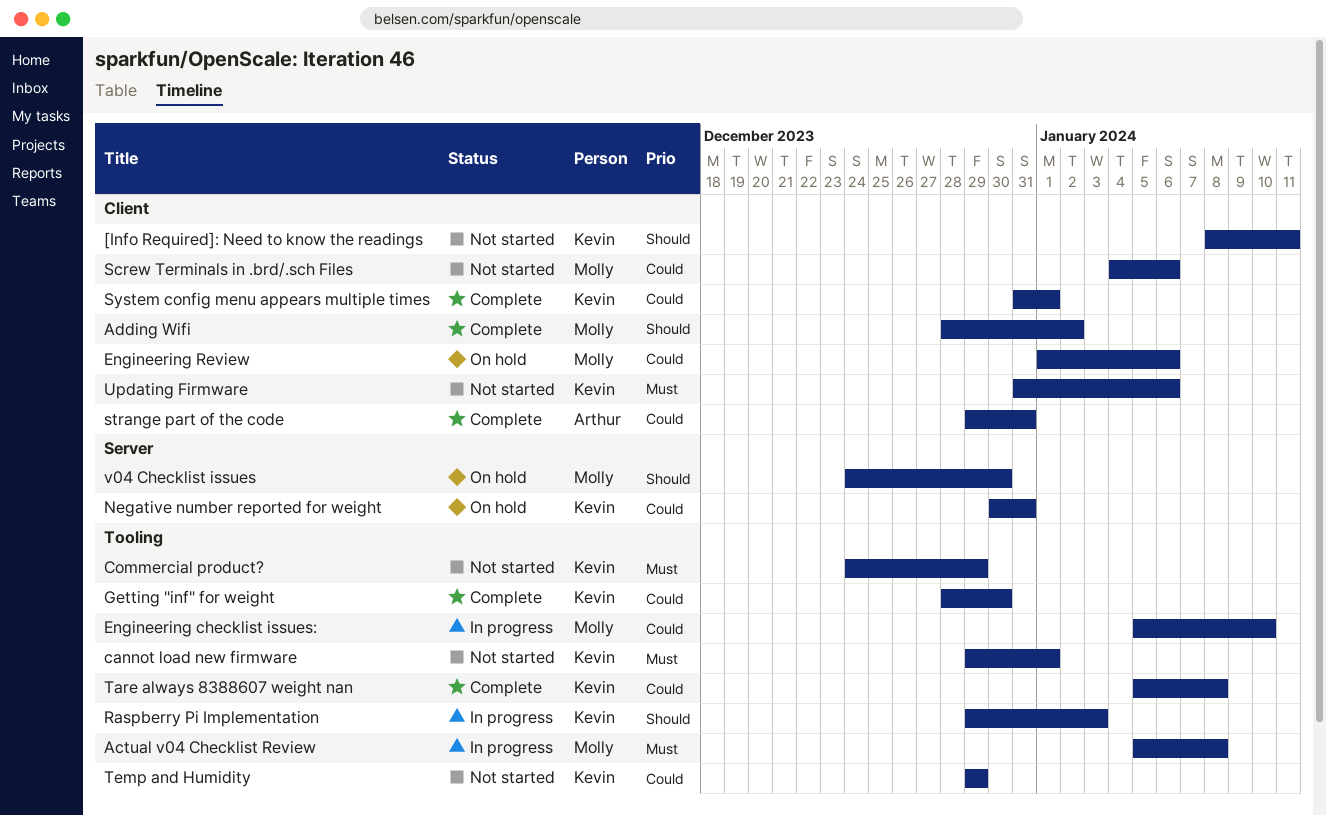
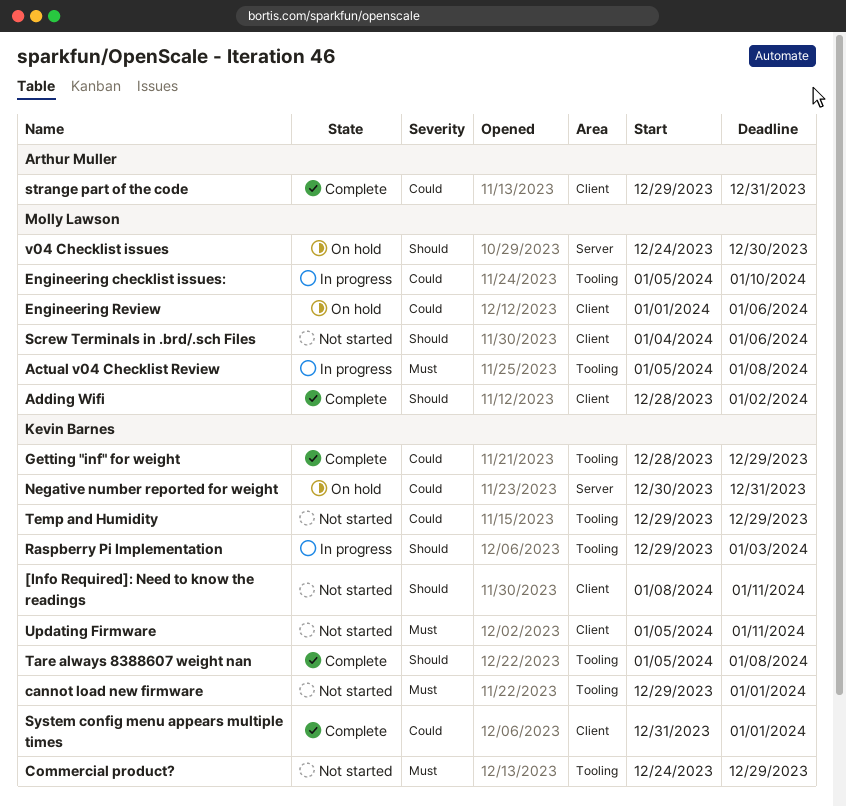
Getting "inf" for weight, due: Dec 30 -> Dec 29
Screw Terminals in .brd/.sch Files, priority: Could -> Should
Tare always 8388607 weight nan, priority: Could -> Should
Updating Firmware, start: Dec 31 -> Jan 5
Updating Firmware, due: Jan 6 -> Jan 11

